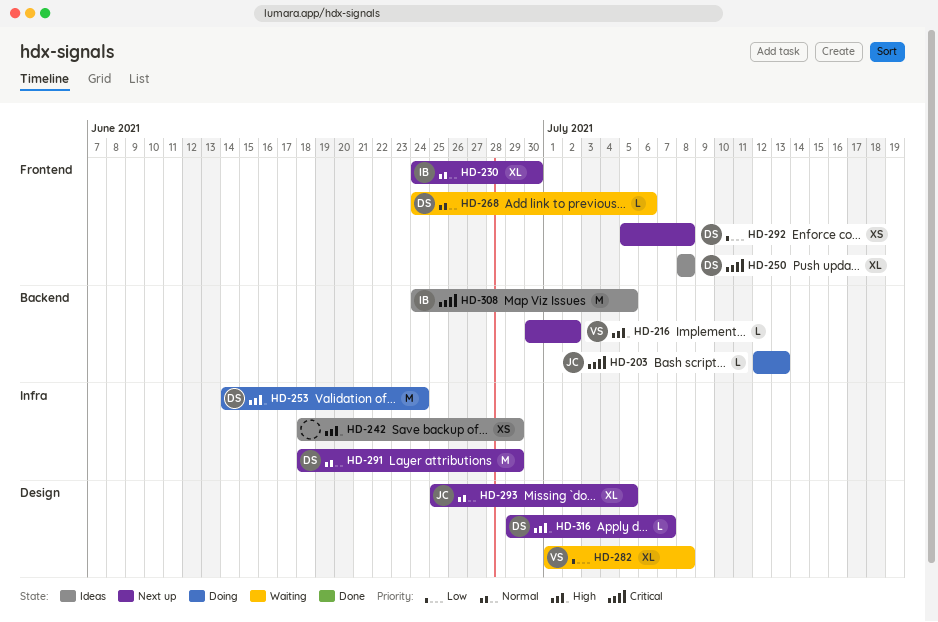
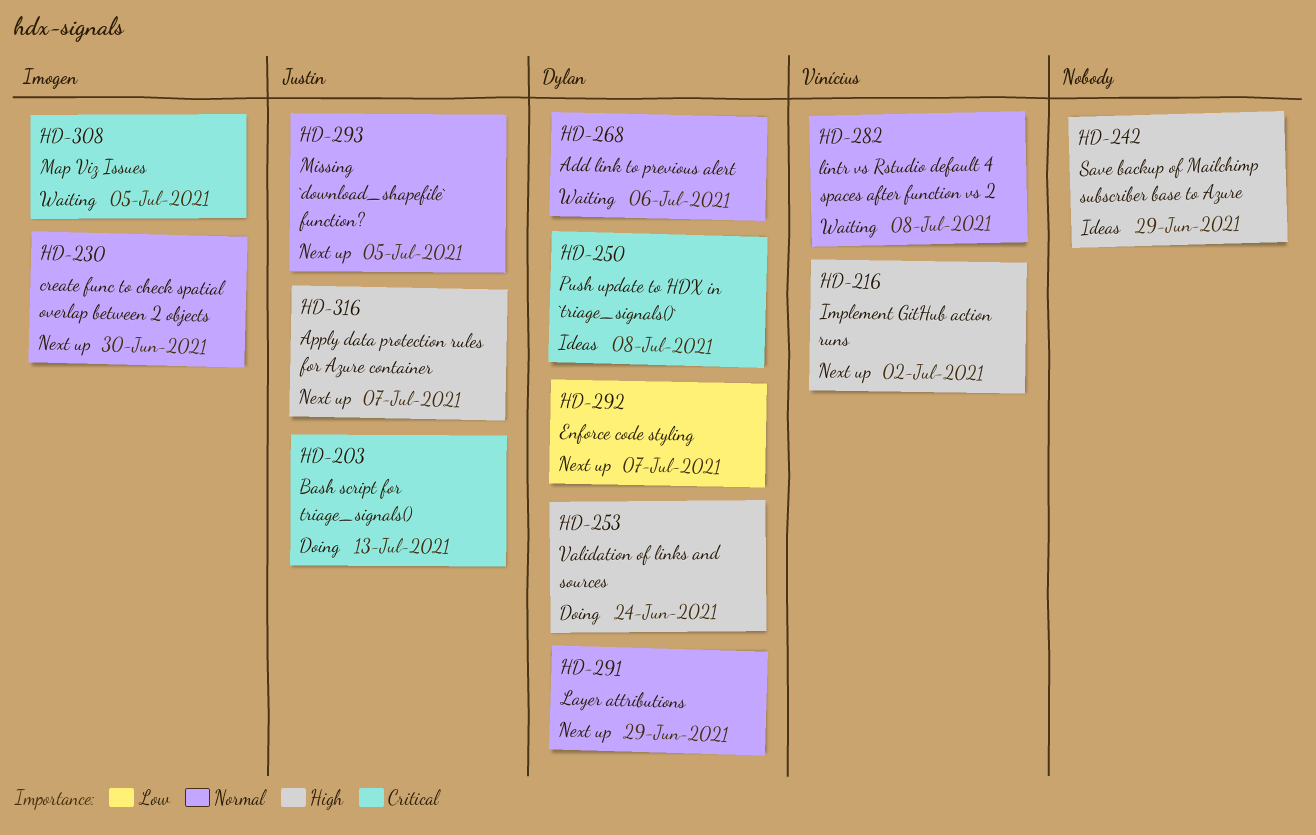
HD-282, priority: Low -> Normal
HD-292, due: Jul 8 -> Jul 7
HD-308, status: Ideas -> Waiting
HD-316, owner: Dylan -> Justin

